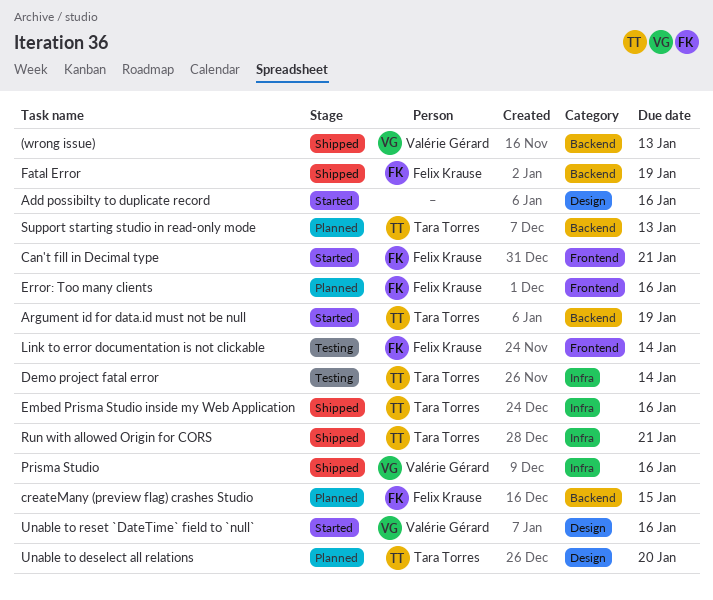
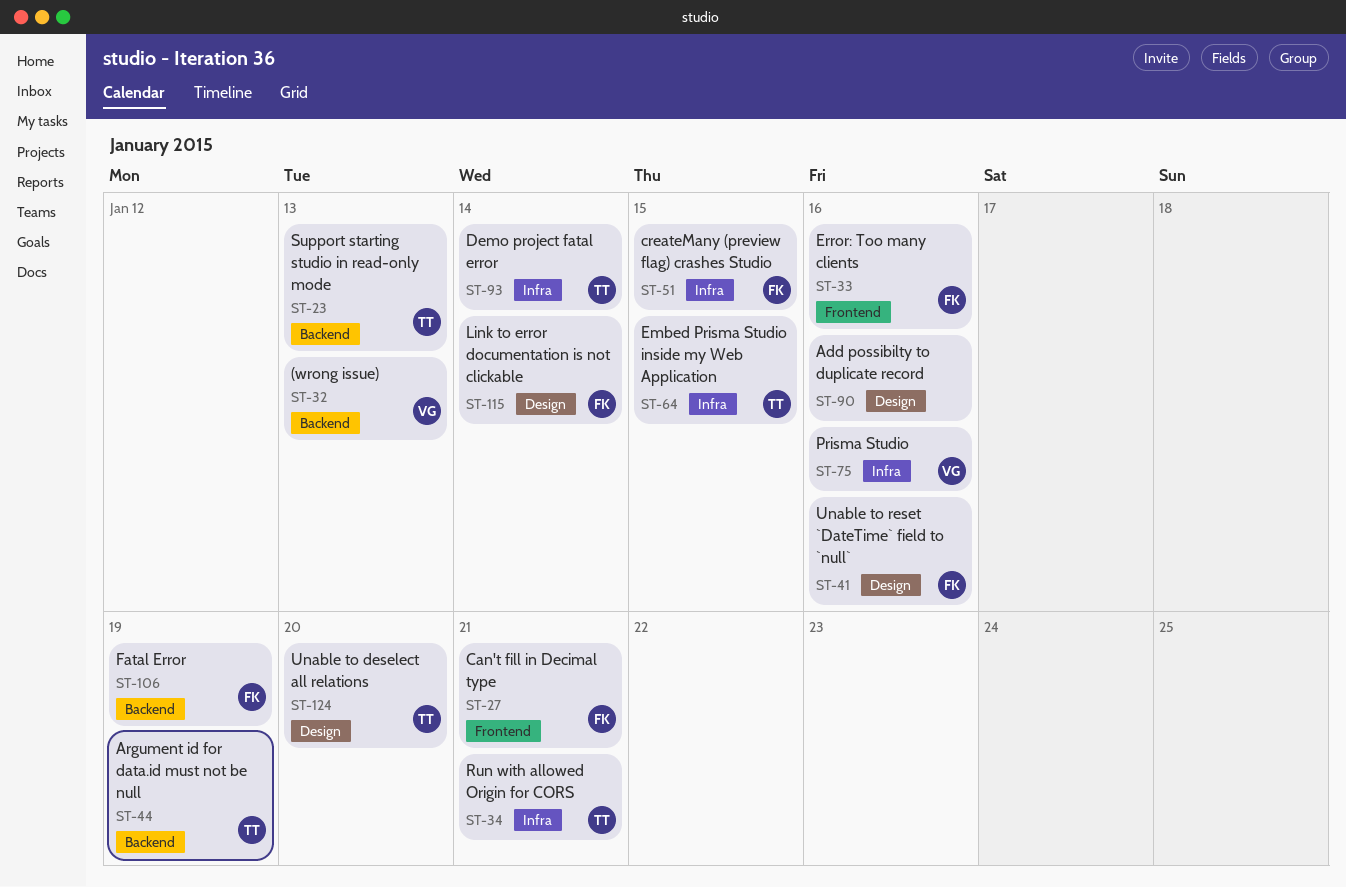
createMany (preview flag) crashes Studio, label: Backend -> Infra
Embed Prisma Studio inside my Web Application, due: Jan 16 -> Jan 15
Link to error documentation is not clickable, label: Frontend -> Design
Unable to reset `DateTime` field to `null`, owner: Valérie Gérard -> Felix Krause

